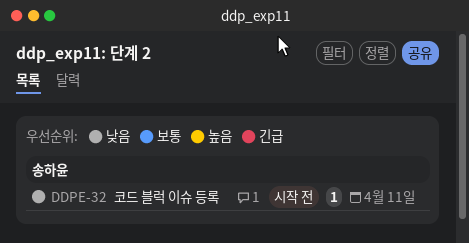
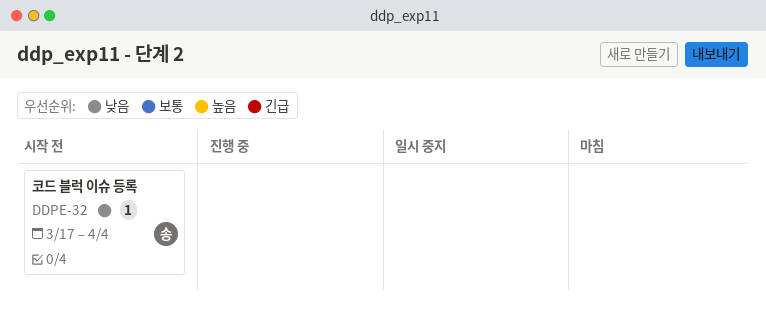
DDPE-32, due: Apr 11 -> Apr 4

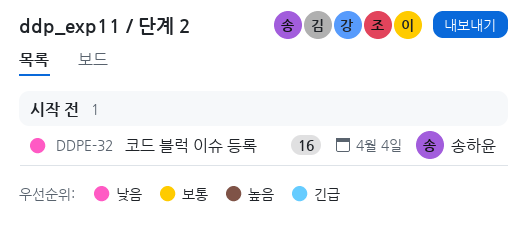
DDPE-32, estimate: 1 -> 16

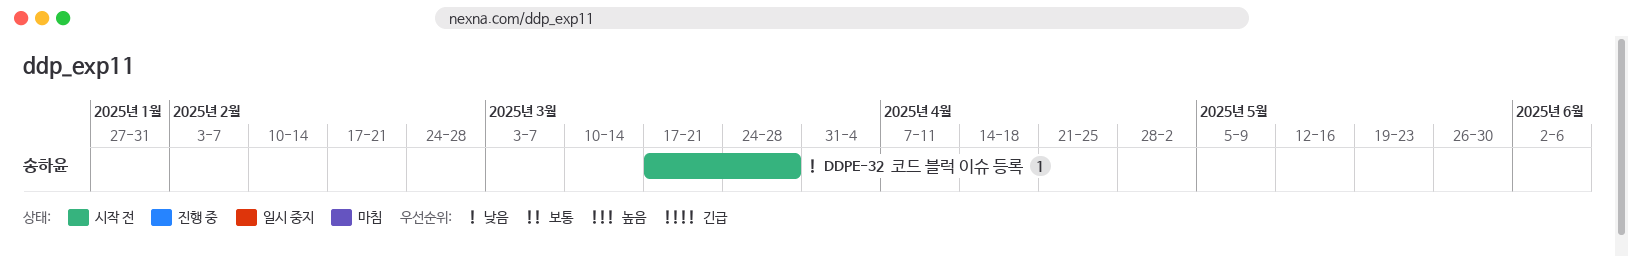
DDPE-32, estimate: 16 -> 1
DDPE-32, due: Apr 4 -> Mar 28

